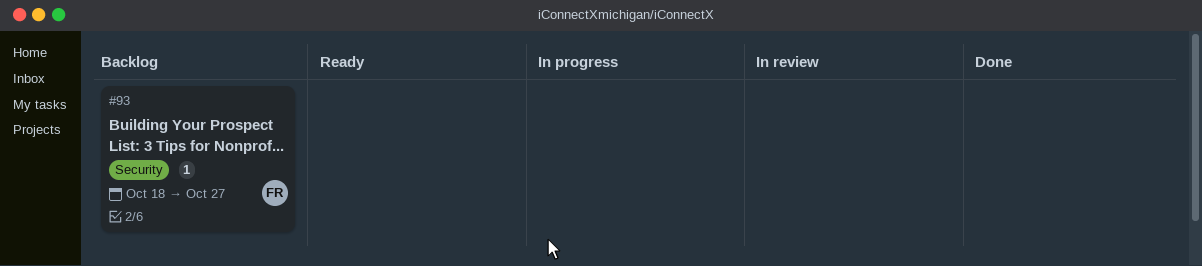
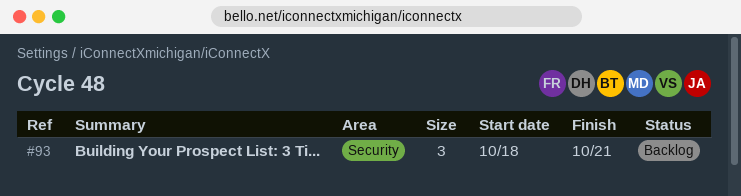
#93, estimate: 1 -> 3
#93, due: Oct 27 -> Oct 21

